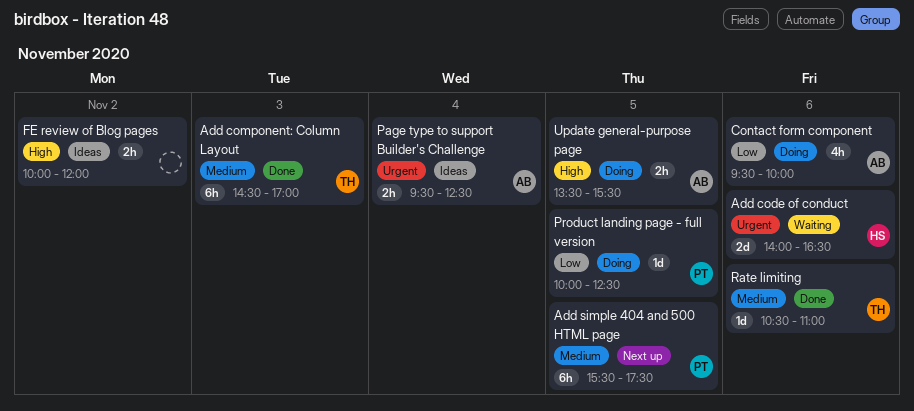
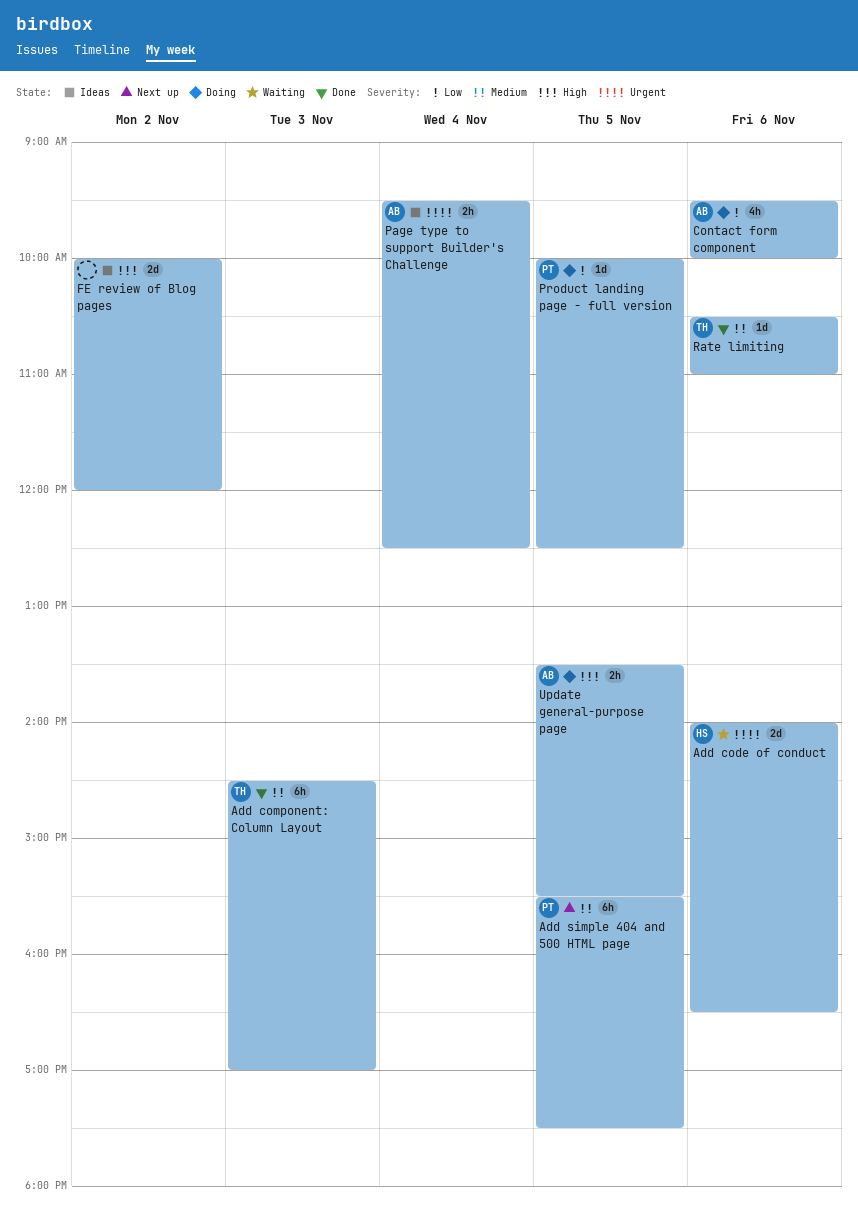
FE review of Blog pages, estimate: 2h -> 2d

